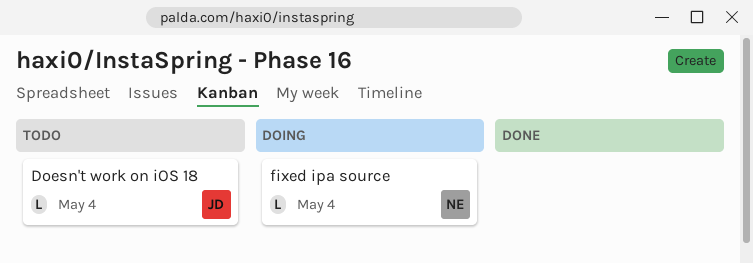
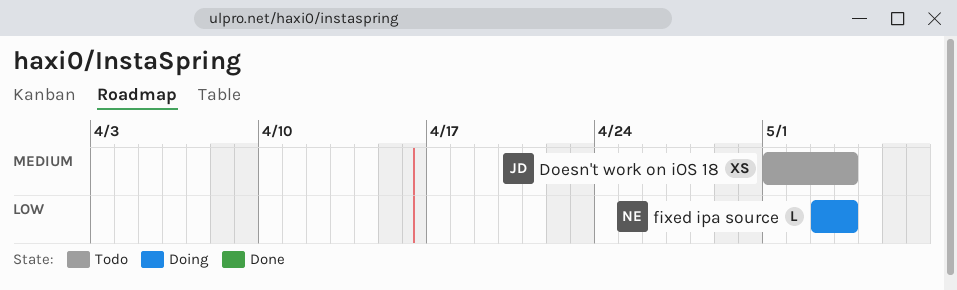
Doesn't work on iOS 18, estimate: L -> XS

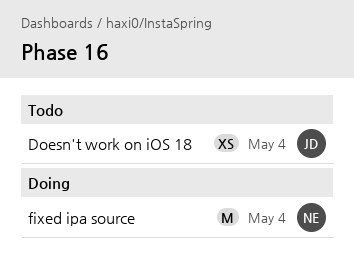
fixed ipa source, estimate: L -> M

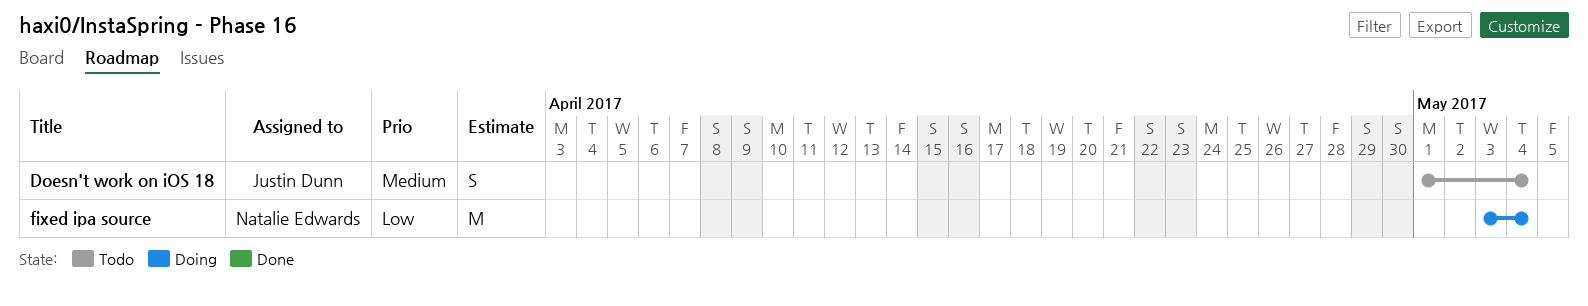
Doesn't work on iOS 18, estimate: XS -> S

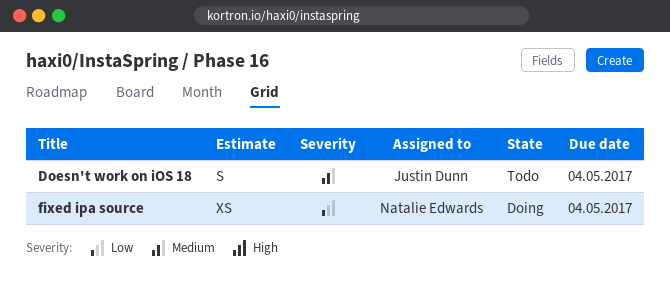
fixed ipa source, estimate: M -> XS

